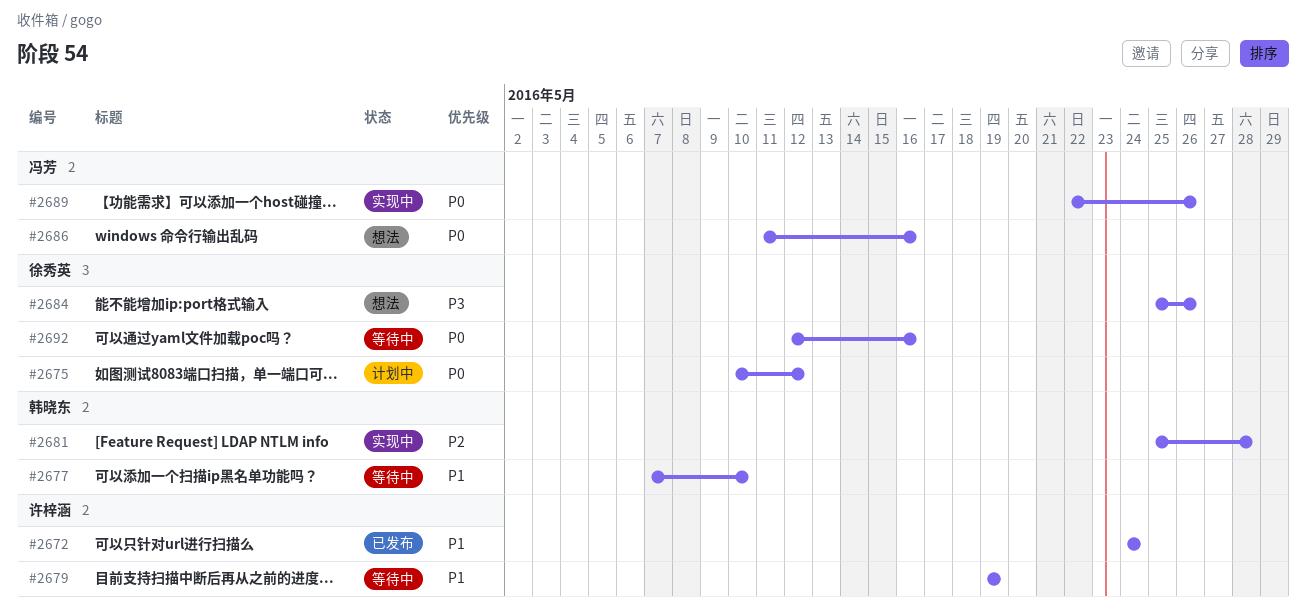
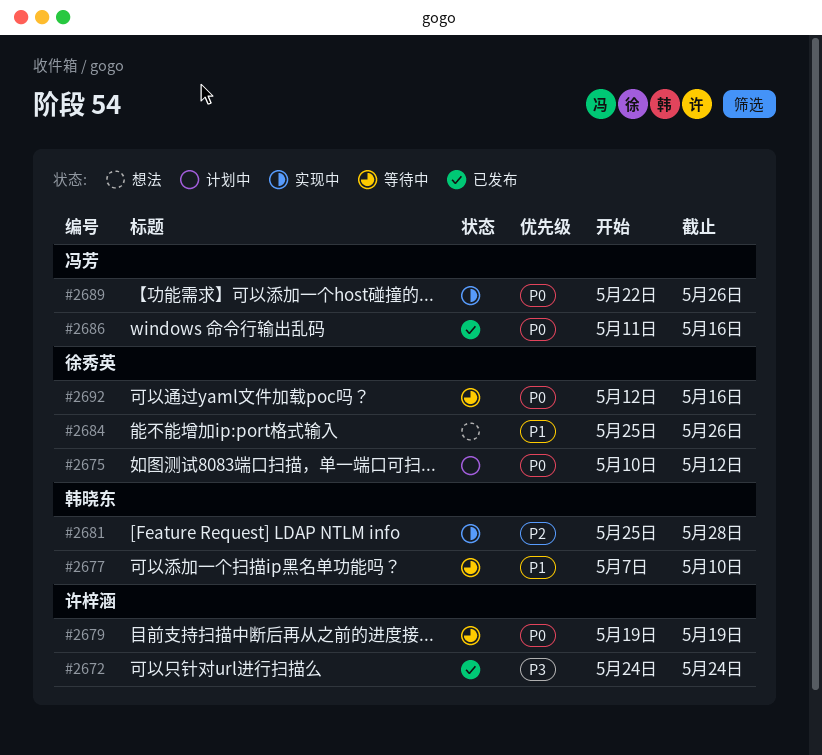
#2672, priority: P1 -> P3
#2679, priority: P1 -> P0
#2684, priority: P3 -> P1
#2686, status: 想法 -> 已发布

